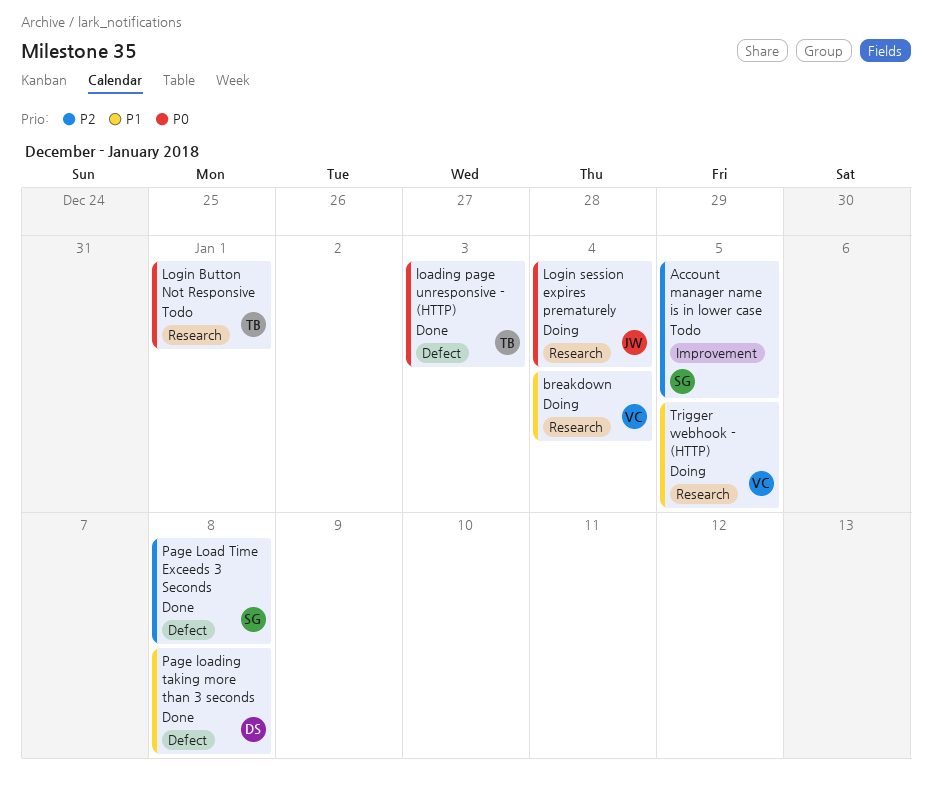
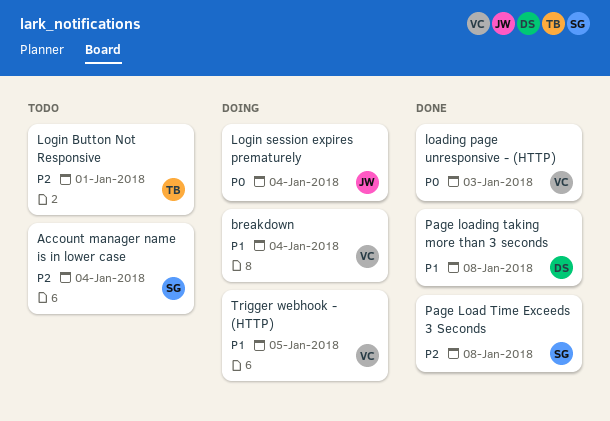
Account manager name is in lower case, due: Jan 5 -> Jan 4
loading page unresponsive - (HTTP), owner: TB -> VC
Login Button Not Responsive, priority: P0 -> P2

